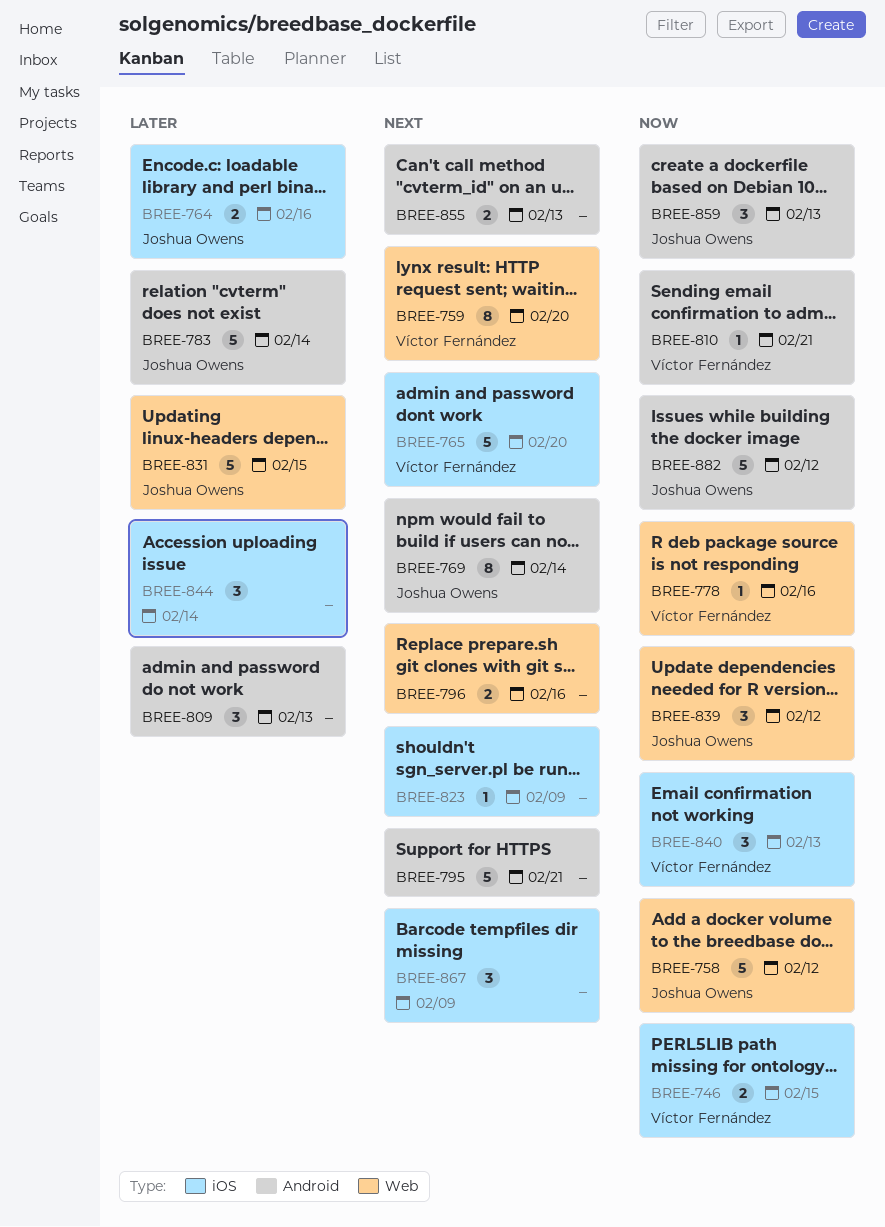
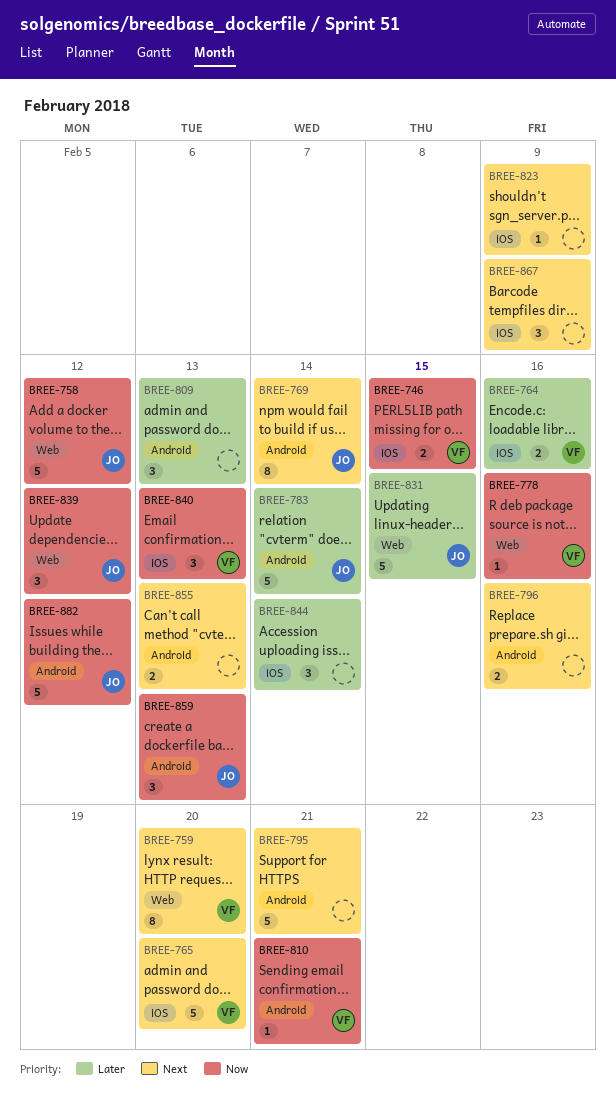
BREE-764, owner: Joshua Owens -> Víctor Fernández
BREE-796, label: Web -> Android

